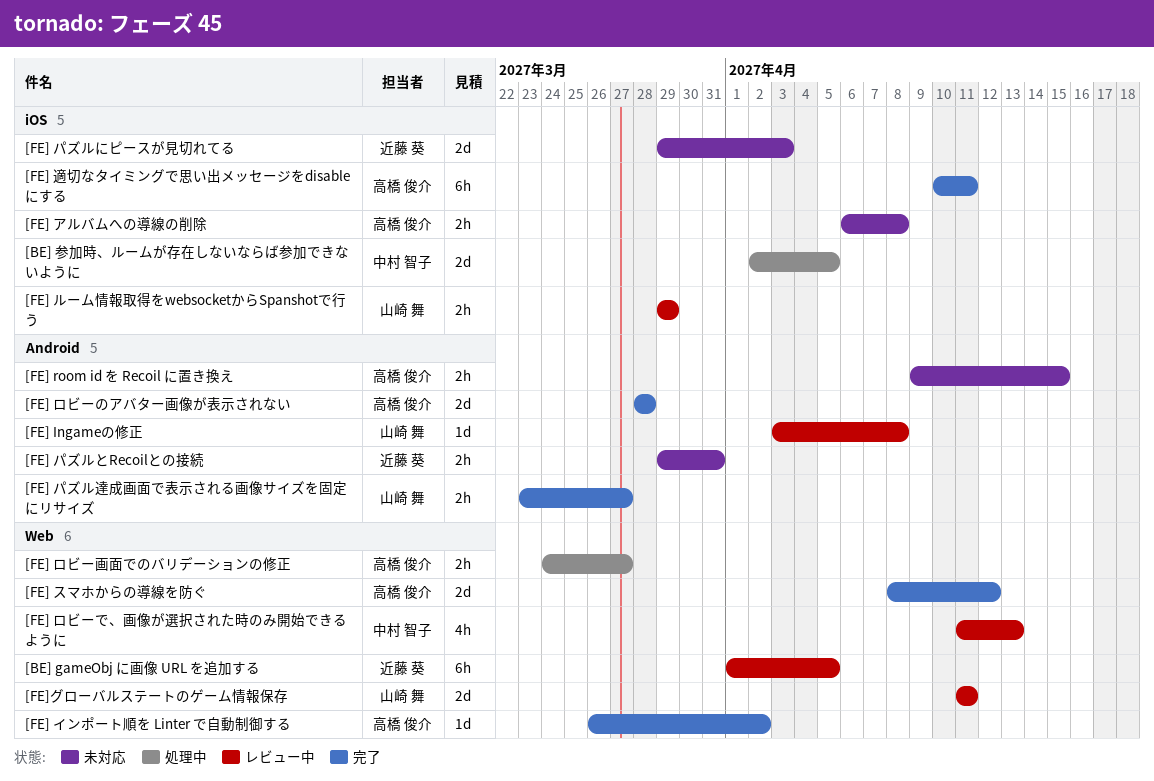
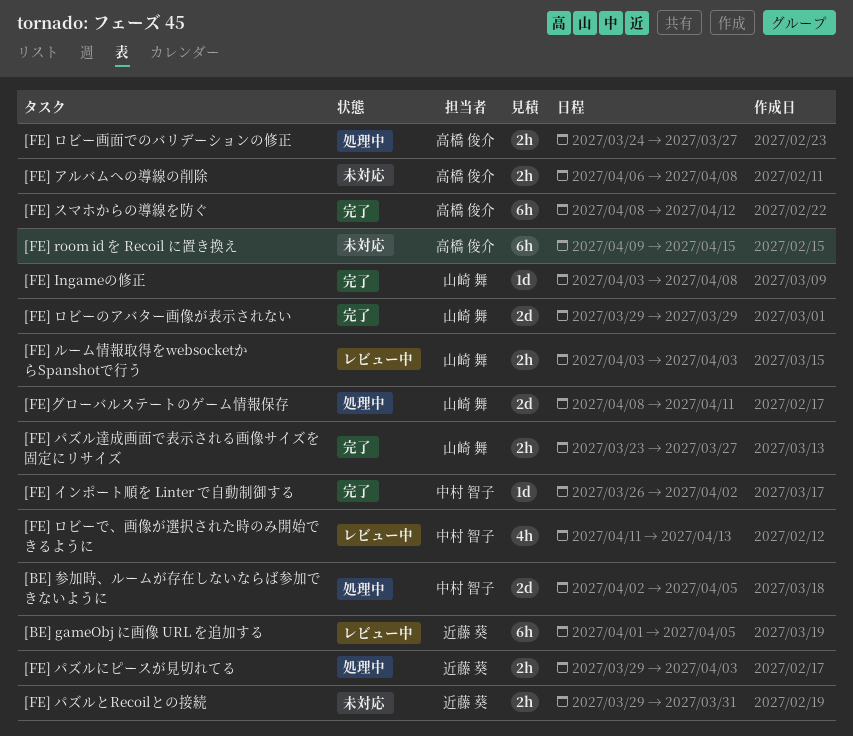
[FE] Ingameの修正, status: レビュー中 -> 完了
[FE] room id を Recoil に置き換え, estimate: 2h -> 6h
[FE] インポート順を Linter で自動制御する, owner: 高橋 俊介 -> 中村 智子
[FE] スマホからの導線を防ぐ, estimate: 2d -> 6h
[FE] パズルにピースが見切れてる, status: 未対応 -> 処理中
[FE] パズルにピースが見切れてる, estimate: 2d -> 2h
[FE] ルーム情報取得をwebsocketからSpanshotで行う, start: Mar 29 -> Apr 3
[FE] ルーム情報取得をwebsocketからSpanshotで行う, due: Mar 29 -> Apr 3
[FE] ロビーのアバター画像が表示されない, owner: 高橋 俊介 -> 山崎 舞
[FE] ロビーのアバター画像が表示されない, start: Mar 28 -> Mar 29
[FE] ロビーのアバター画像が表示されない, due: Mar 28 -> Mar 29
[FE] 適切なタイミングで思い出メッセージをdisableにする: present -> none
[FE]グローバルステートのゲーム情報保存, status: レビュー中 -> 処理中
[FE]グローバルステートのゲーム情報保存, start: Apr 11 -> Apr 8

